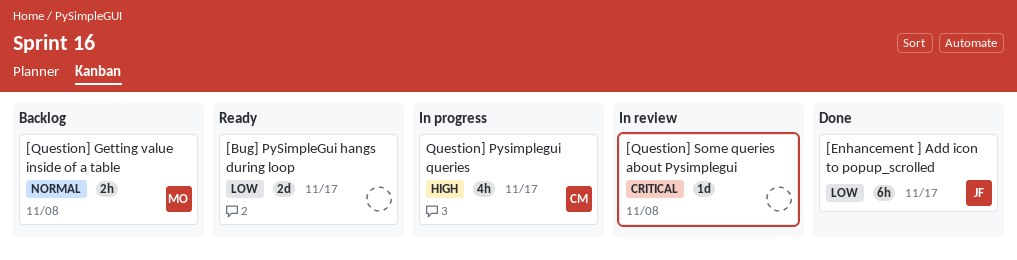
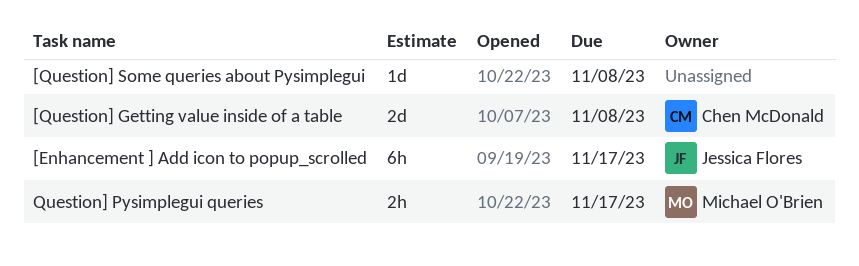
[Bug] PySimpleGui hangs during loop: present -> none
[Question] Getting value inside of a table, owner: Michael O'Brien -> Chen McDonald
[Question] Getting value inside of a table, estimate: 2h -> 2d
Question] Pysimplegui queries, owner: Chen McDonald -> Michael O'Brien
Question] Pysimplegui queries, estimate: 4h -> 2h

